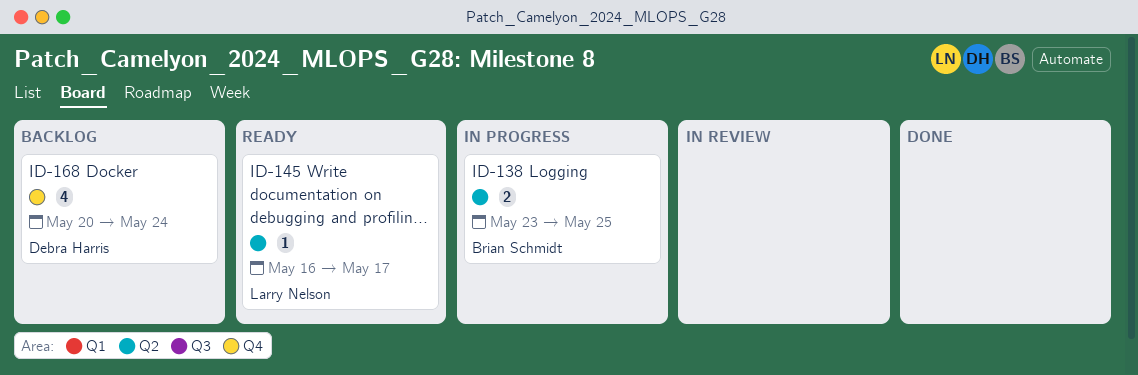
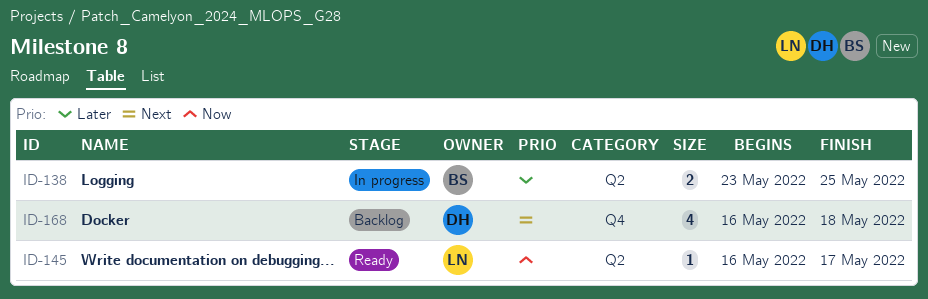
ID-168, start: May 20 -> May 16
ID-168, due: May 24 -> May 18

